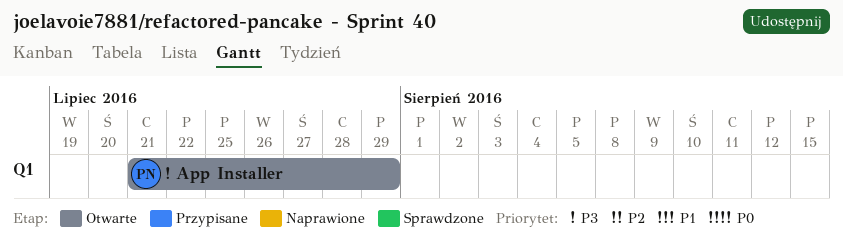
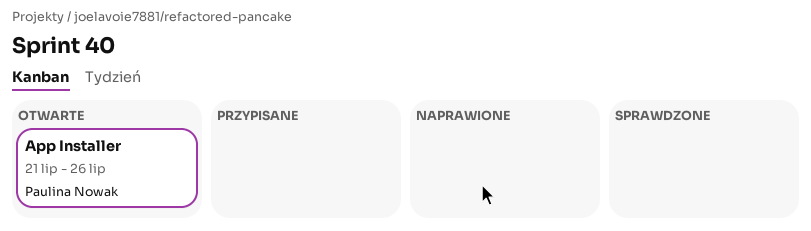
App Installer, due: Jul 29 -> Jul 26

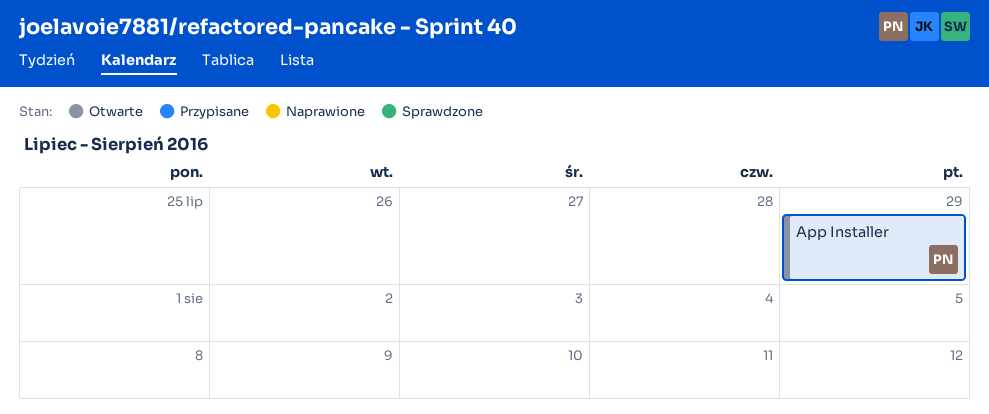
App Installer, due: Jul 26 -> Jul 29

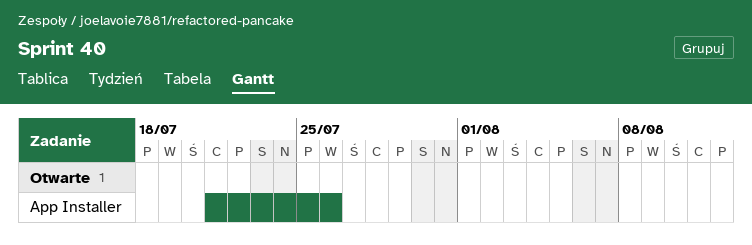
App Installer, due: Jul 29 -> Jul 26

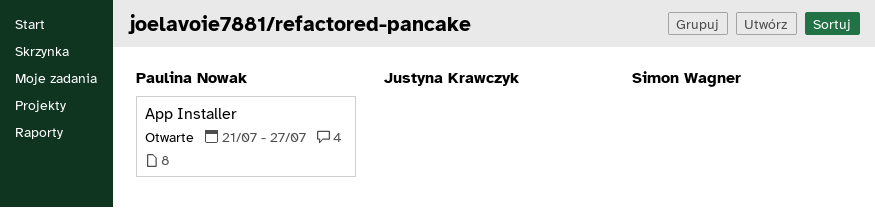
App Installer, due: Jul 26 -> Jul 27

